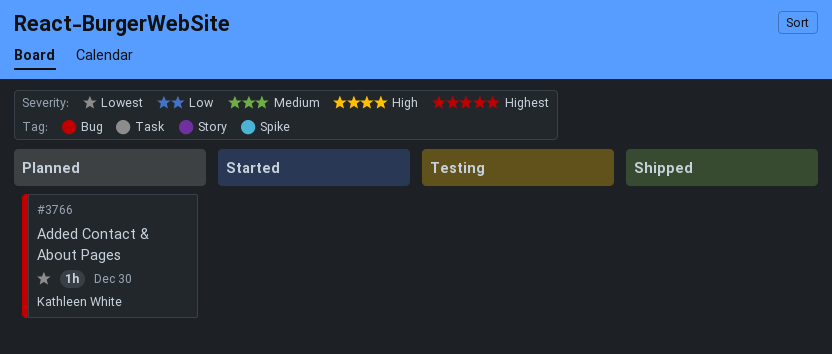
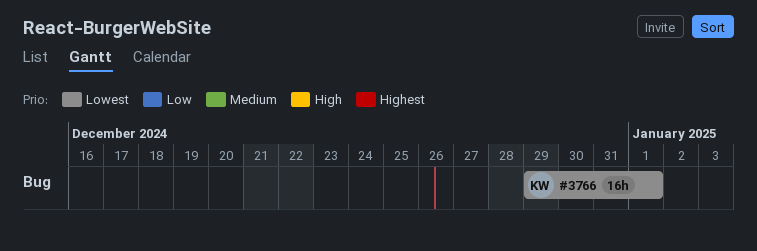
#3766, estimate: 1h -> 16h
#3766, due: Dec 30 -> Jan 1

